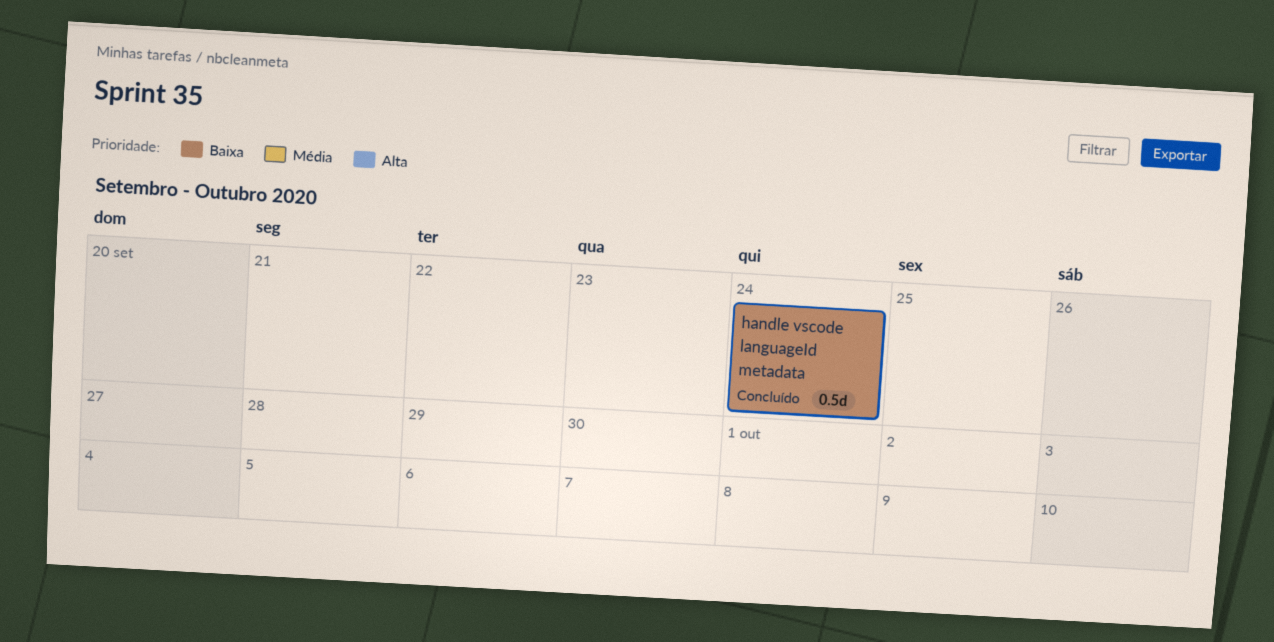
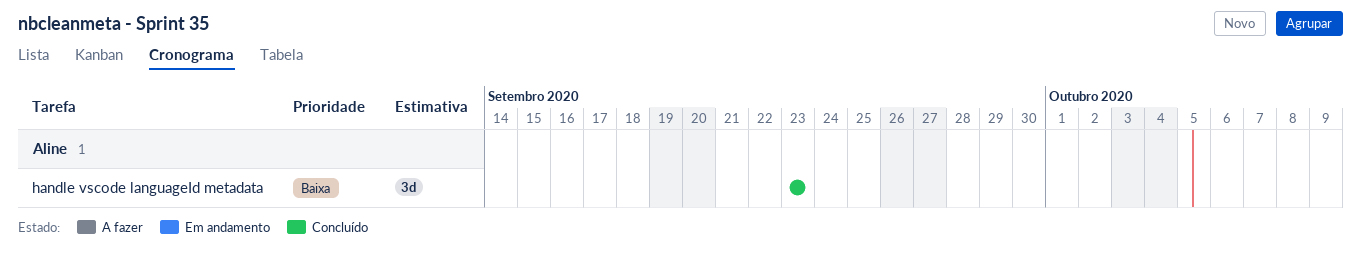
handle vscode languageId metadata, estimate: 0.5d -> 3d
handle vscode languageId metadata, due: Sep 24 -> Sep 23

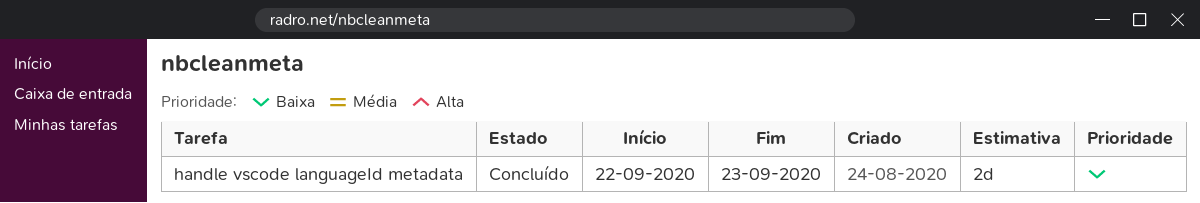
handle vscode languageId metadata, estimate: 3d -> 2d
handle vscode languageId metadata, start: Sep 23 -> Sep 22

